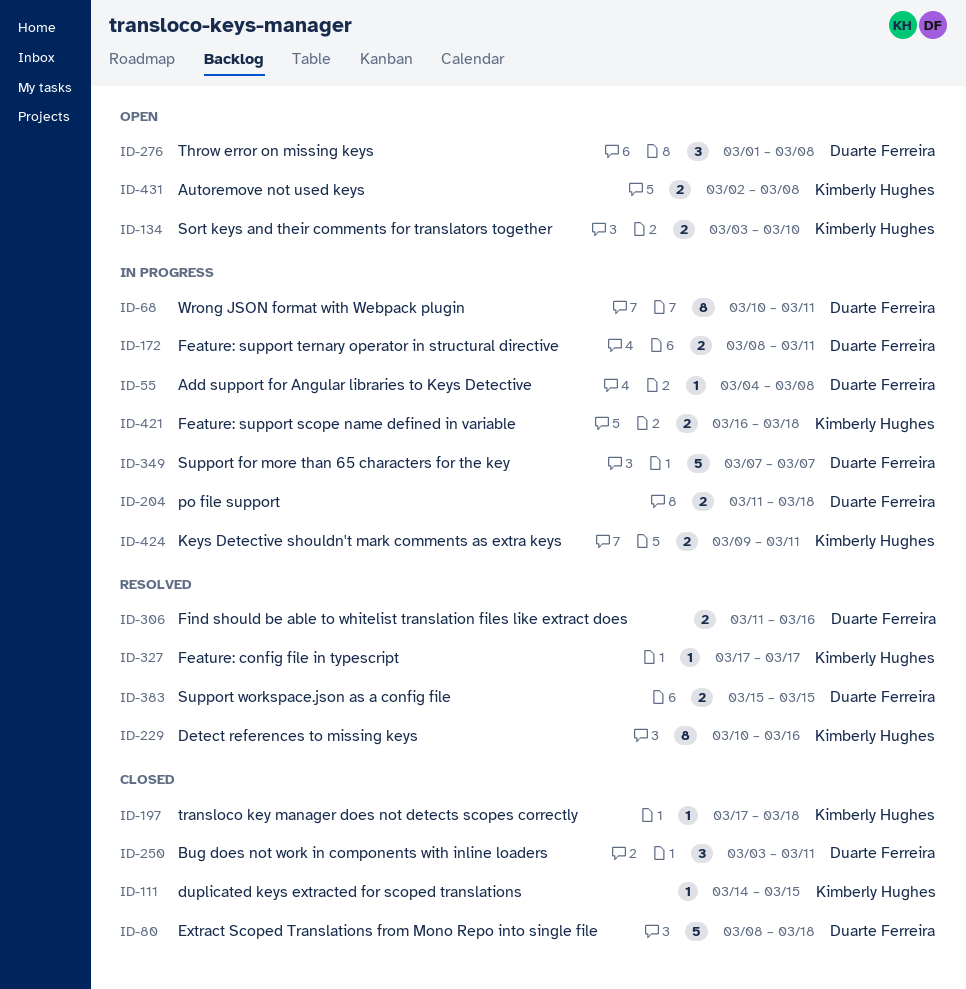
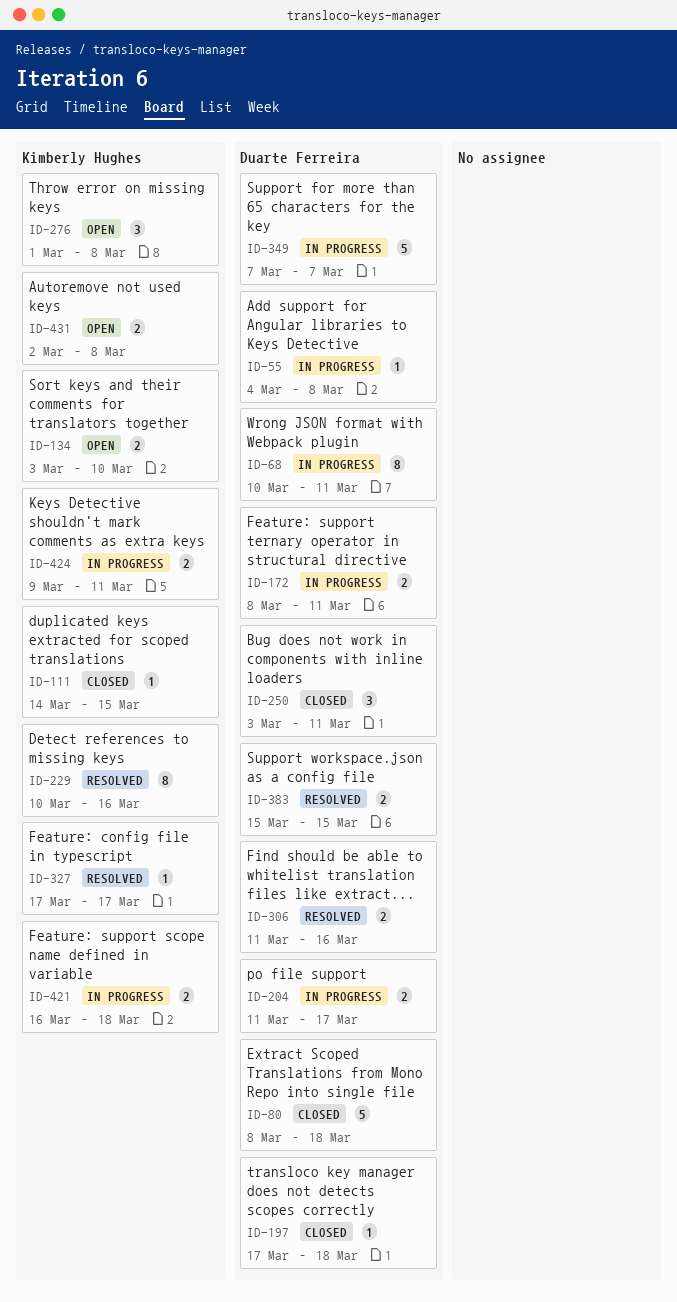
ID-197, owner: Kimberly Hughes -> Duarte Ferreira
ID-204, due: Mar 18 -> Mar 17
ID-276, owner: Duarte Ferreira -> Kimberly Hughes

